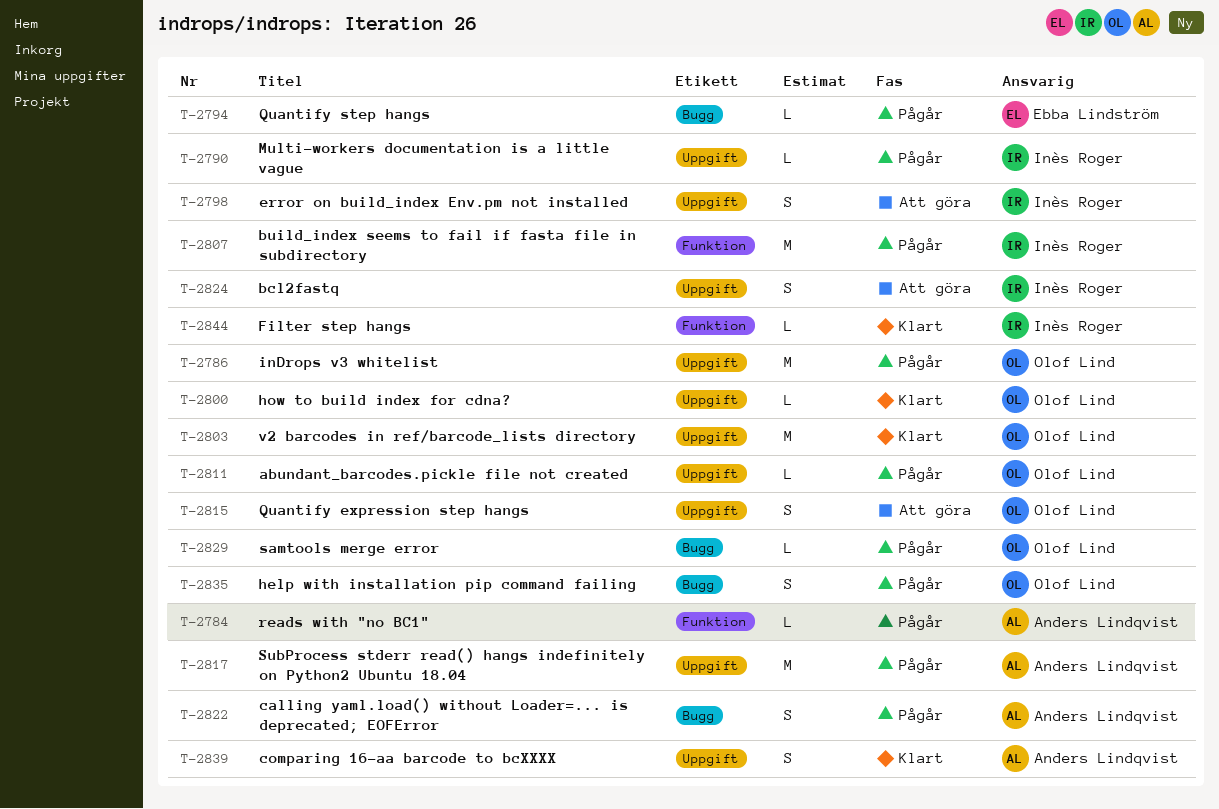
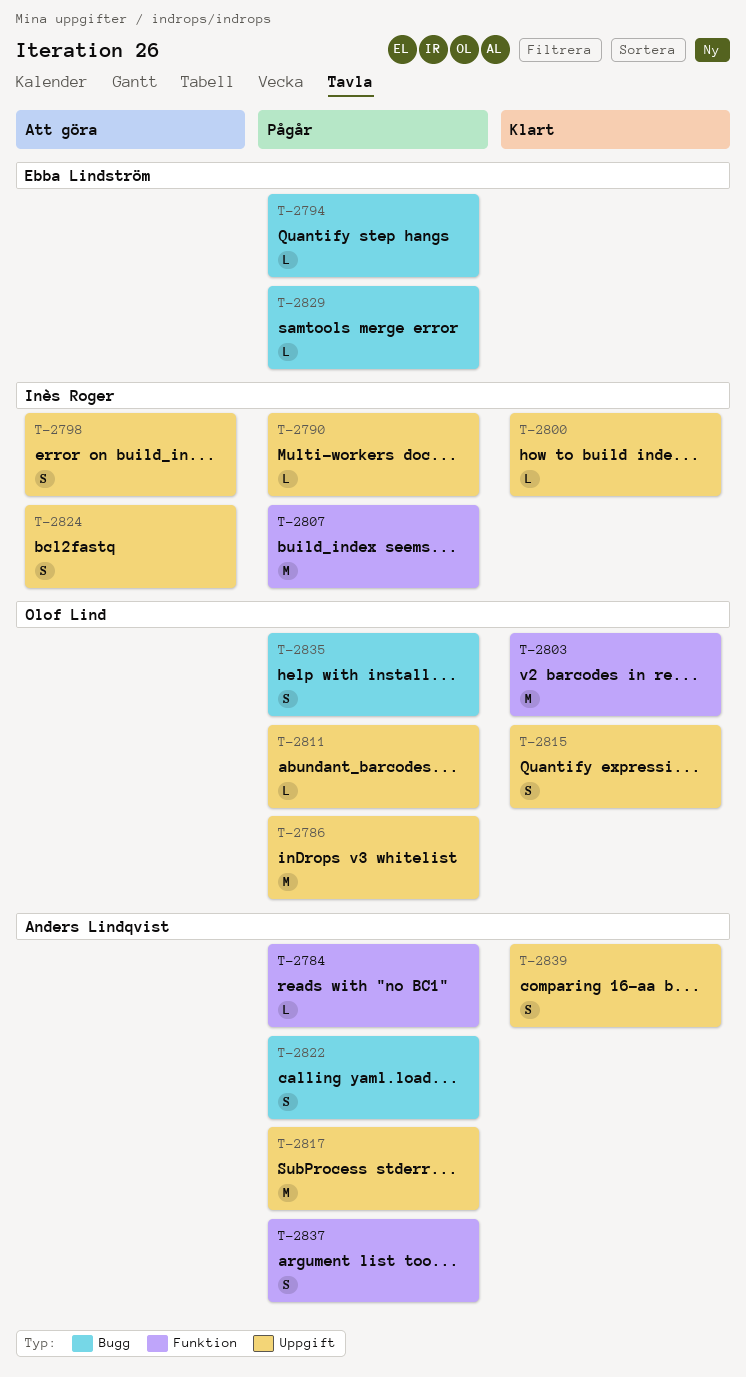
T-2800, owner: Olof Lind -> Inès Roger
T-2803, label: Uppgift -> Funktion
T-2815, status: Att göra -> Klart
T-2829, owner: Olof Lind -> Ebba Lindström
T-2837: none -> present
T-2844: present -> none

